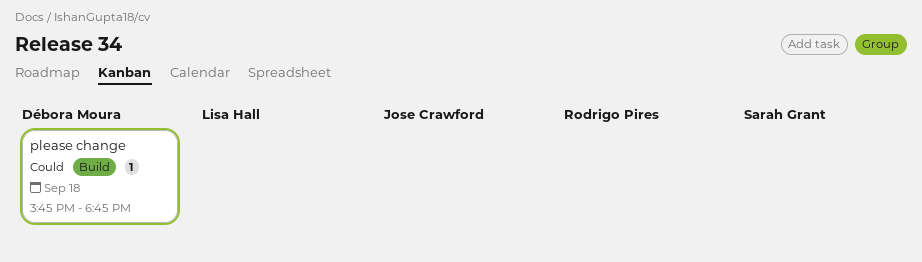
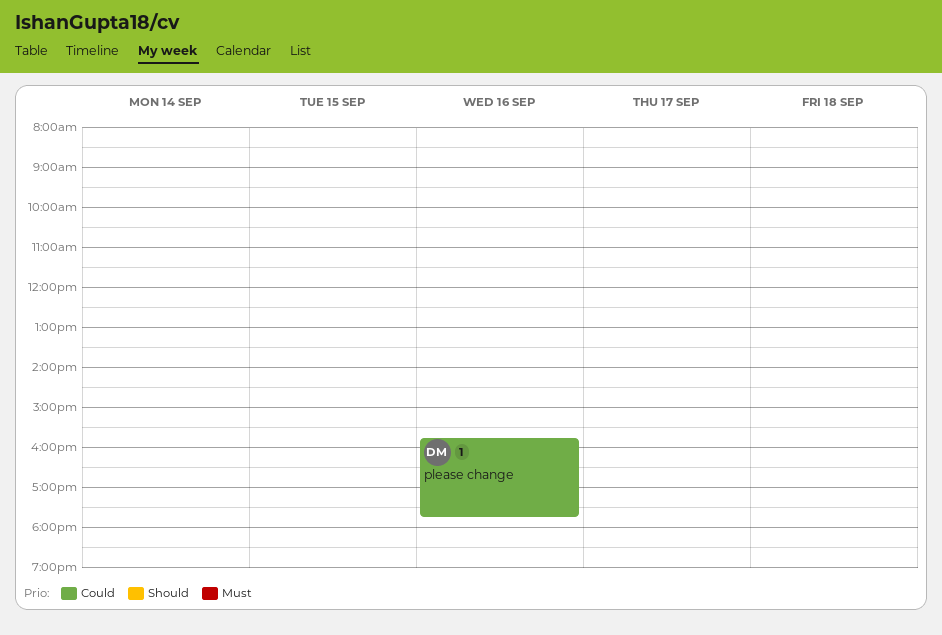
please change, day: Sep 18 -> Sep 16
please change, ends: 18:45 -> 17:45

